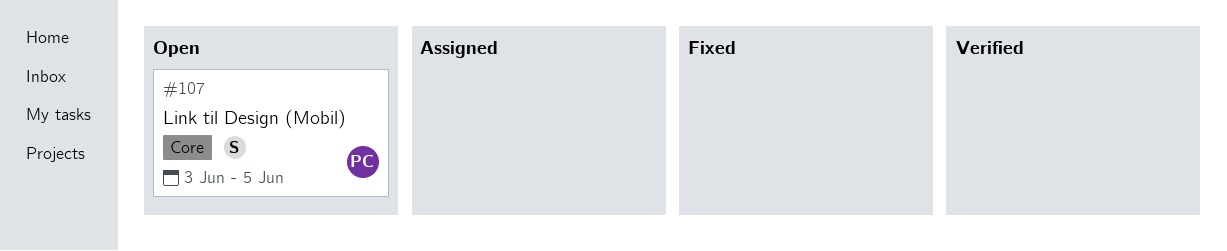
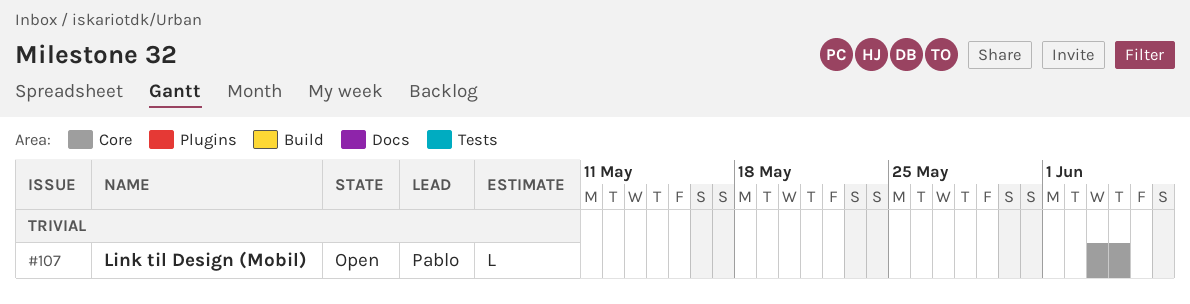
#107, estimate: S -> L
#107, due: Jun 5 -> Jun 4

